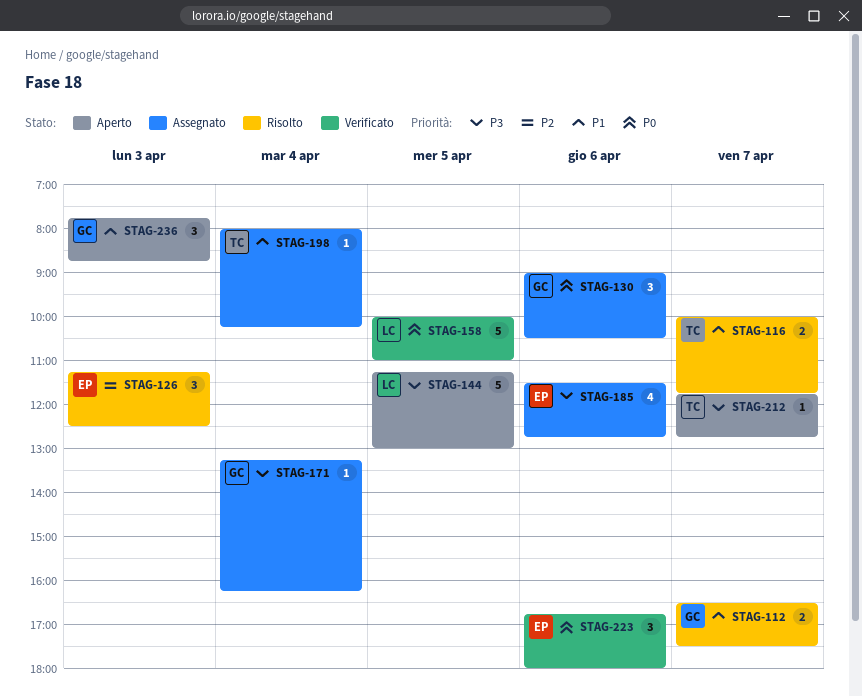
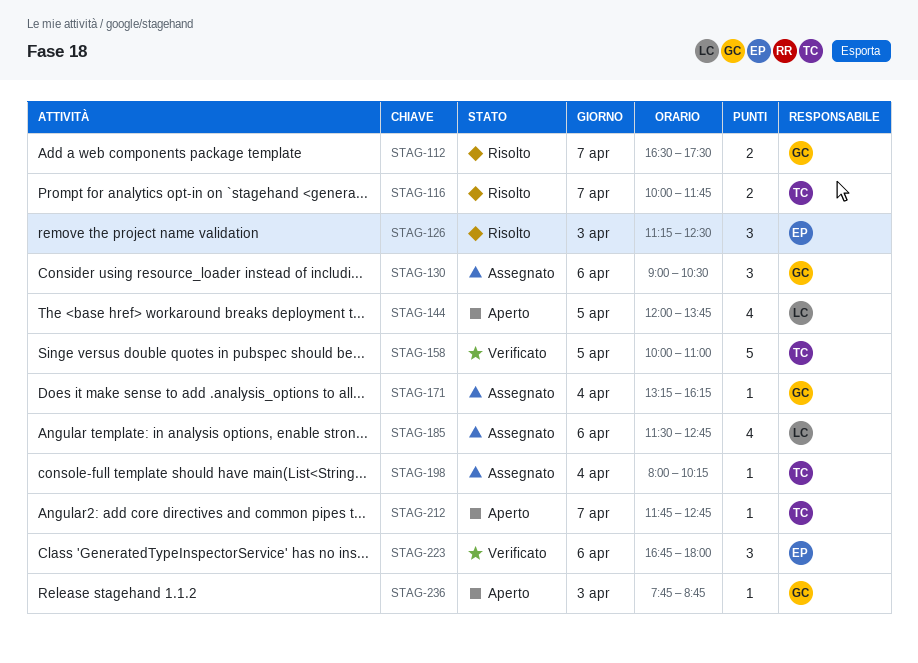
STAG-144, estimate: 5 -> 4
STAG-144, begins: 11:15 -> 12:00
STAG-144, ends: 13:00 -> 13:45
STAG-158, owner: LC -> TC
STAG-185, owner: EP -> LC
STAG-236, estimate: 3 -> 1

